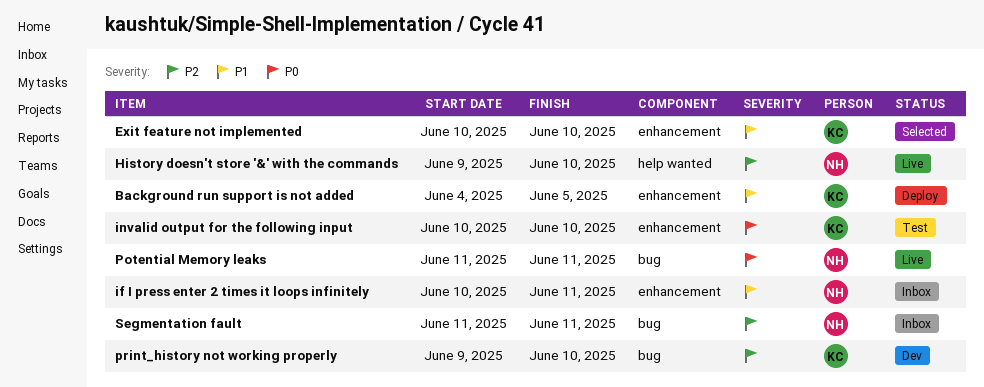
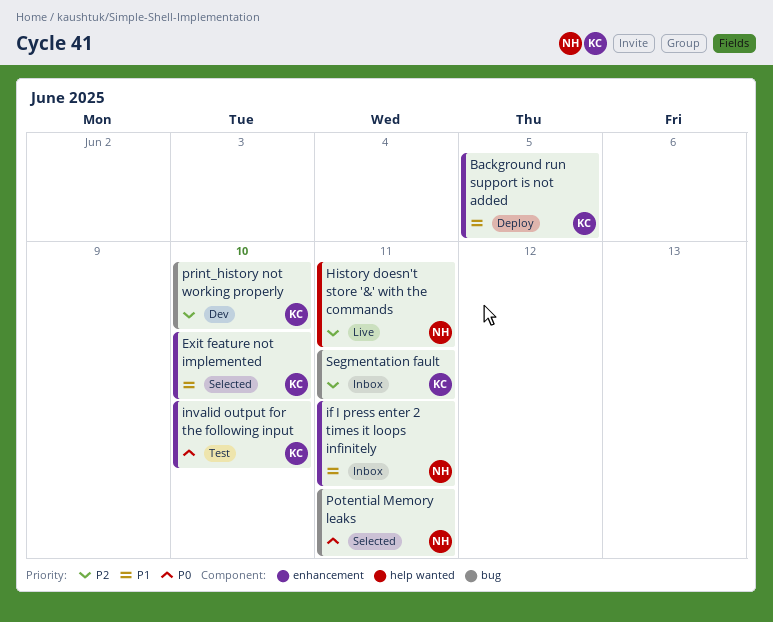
History doesn't store '&' with the commands, due: Jun 10 -> Jun 11
Potential Memory leaks, status: Live -> Selected
Segmentation fault, owner: NH -> KC

